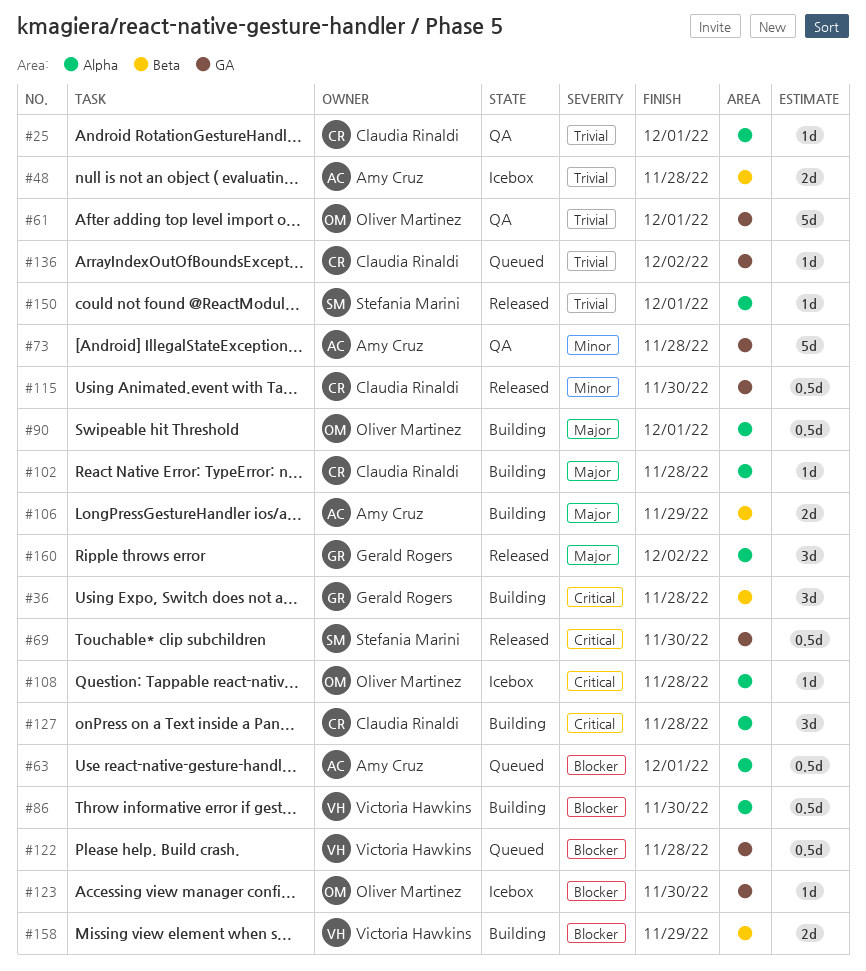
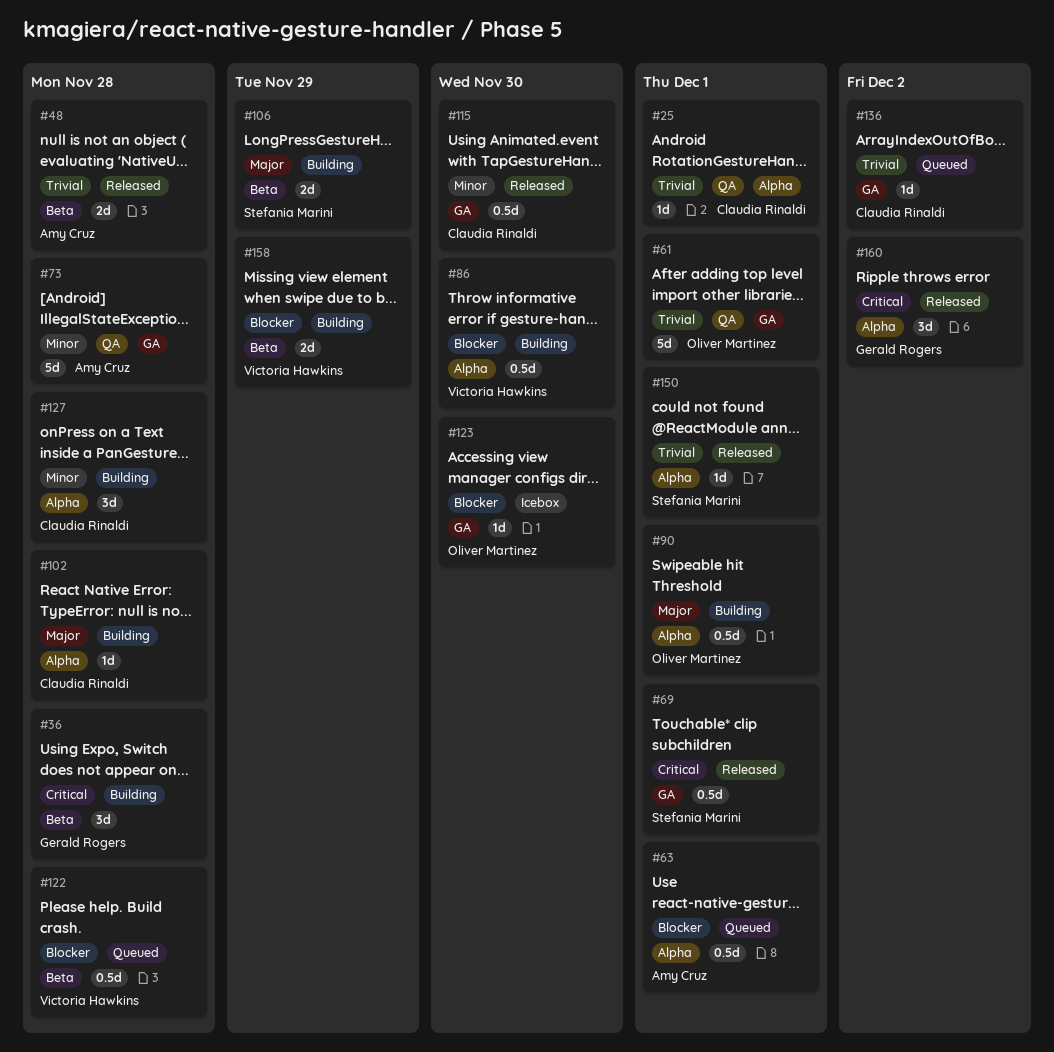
#48, status: Icebox -> Released
#69, due: Nov 30 -> Dec 1
#106, owner: Amy Cruz -> Stefania Marini
#108: present -> none
#122, label: GA -> Beta
#127, priority: Critical -> Minor
#160, priority: Major -> Critical

